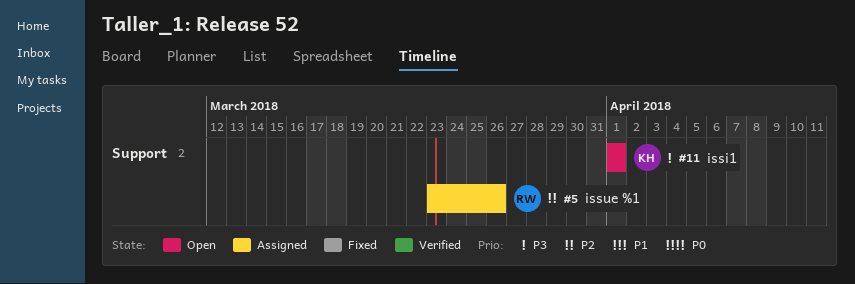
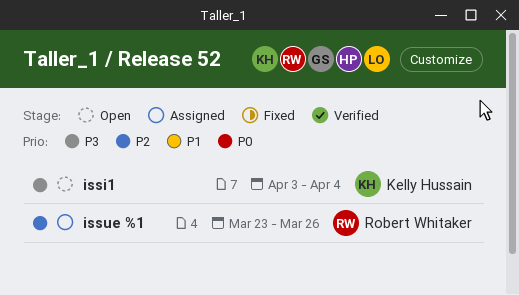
issi1, start: Apr 1 -> Apr 3
issi1, due: Apr 1 -> Apr 4

